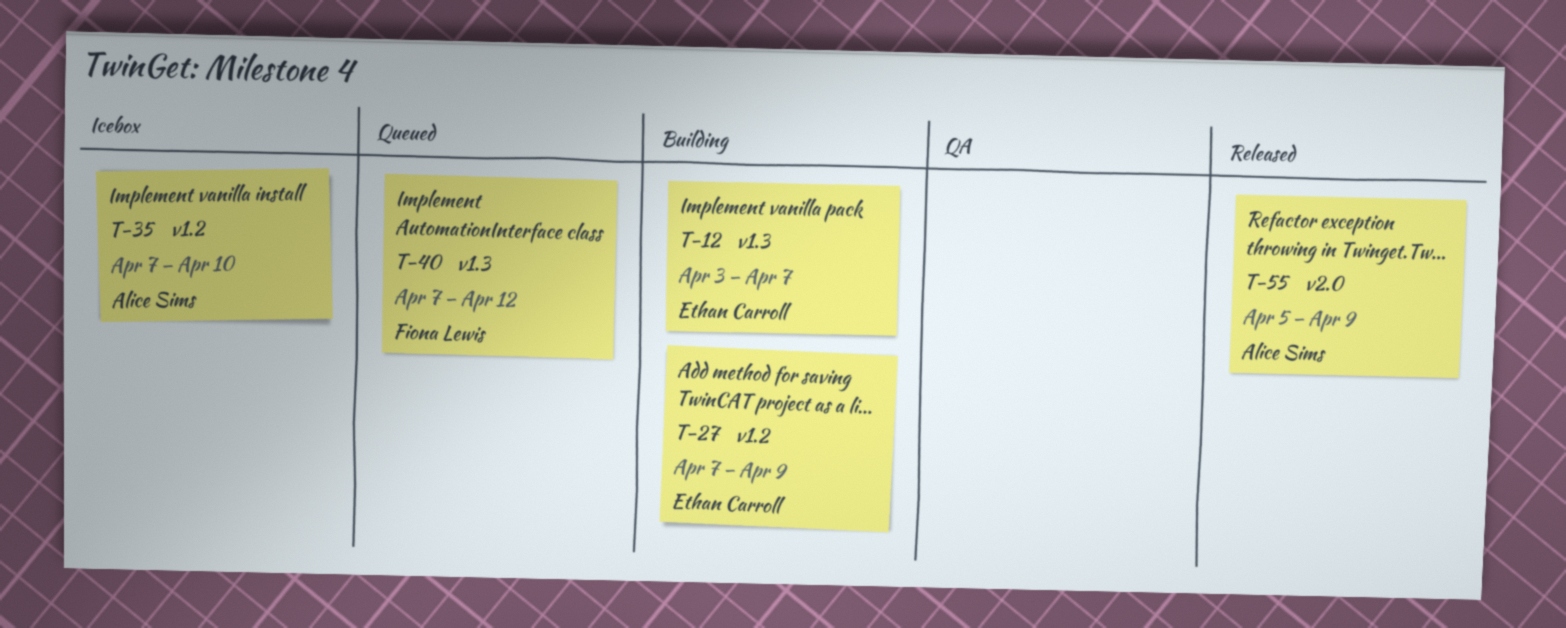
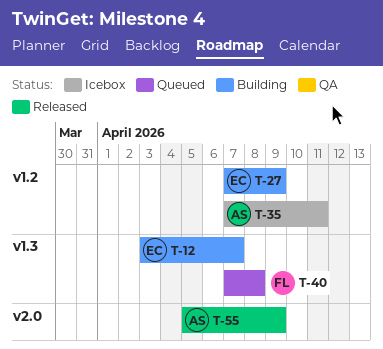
T-35, due: Apr 10 -> Apr 11
T-40, due: Apr 12 -> Apr 8

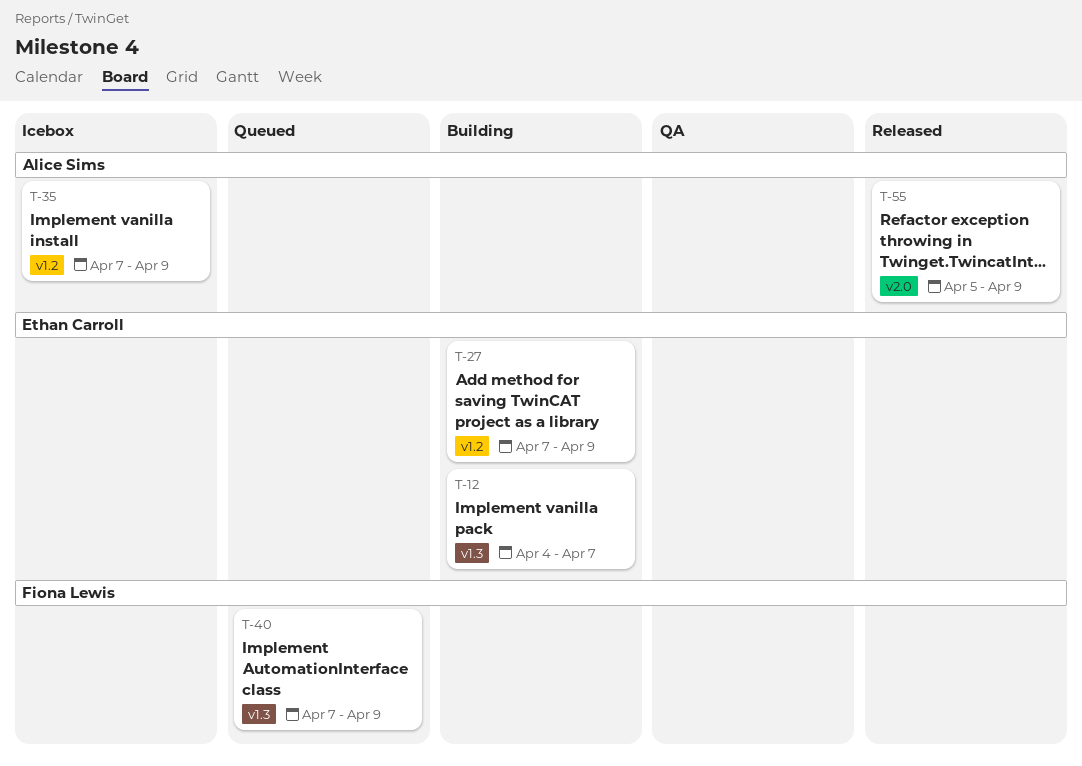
T-12, start: Apr 3 -> Apr 4
T-35, due: Apr 11 -> Apr 9
T-40, due: Apr 8 -> Apr 9

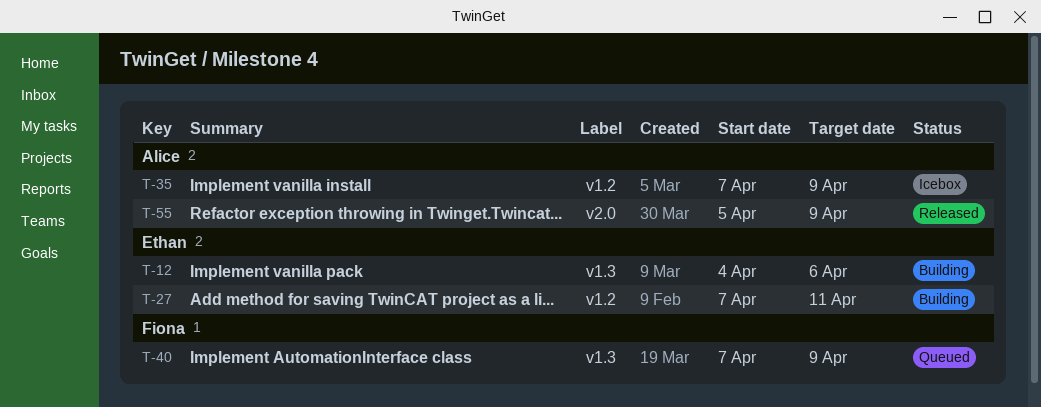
T-12, due: Apr 7 -> Apr 6
T-27, due: Apr 9 -> Apr 11

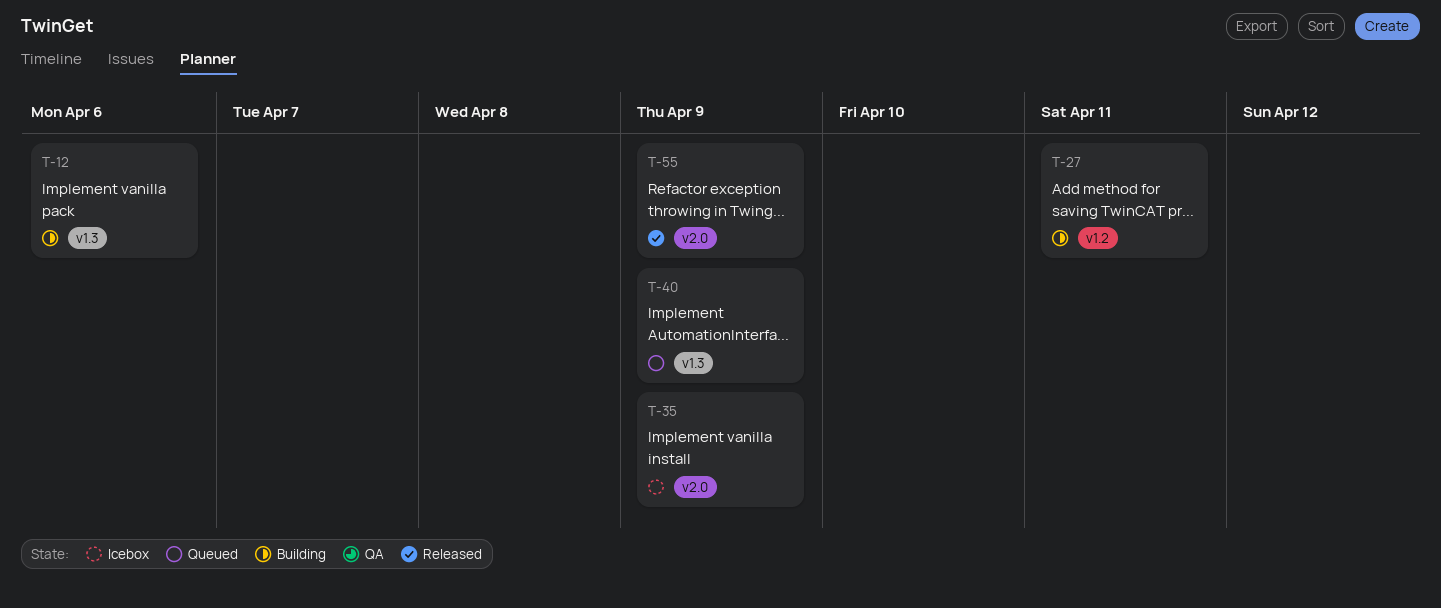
T-35, label: v1.2 -> v2.0

